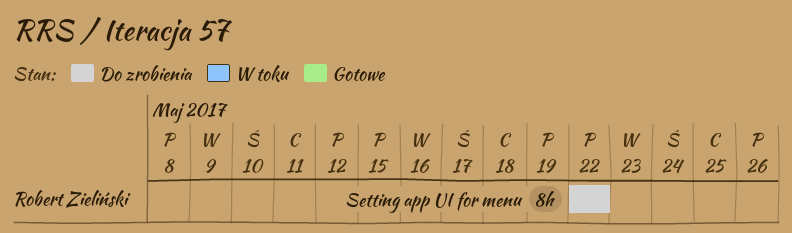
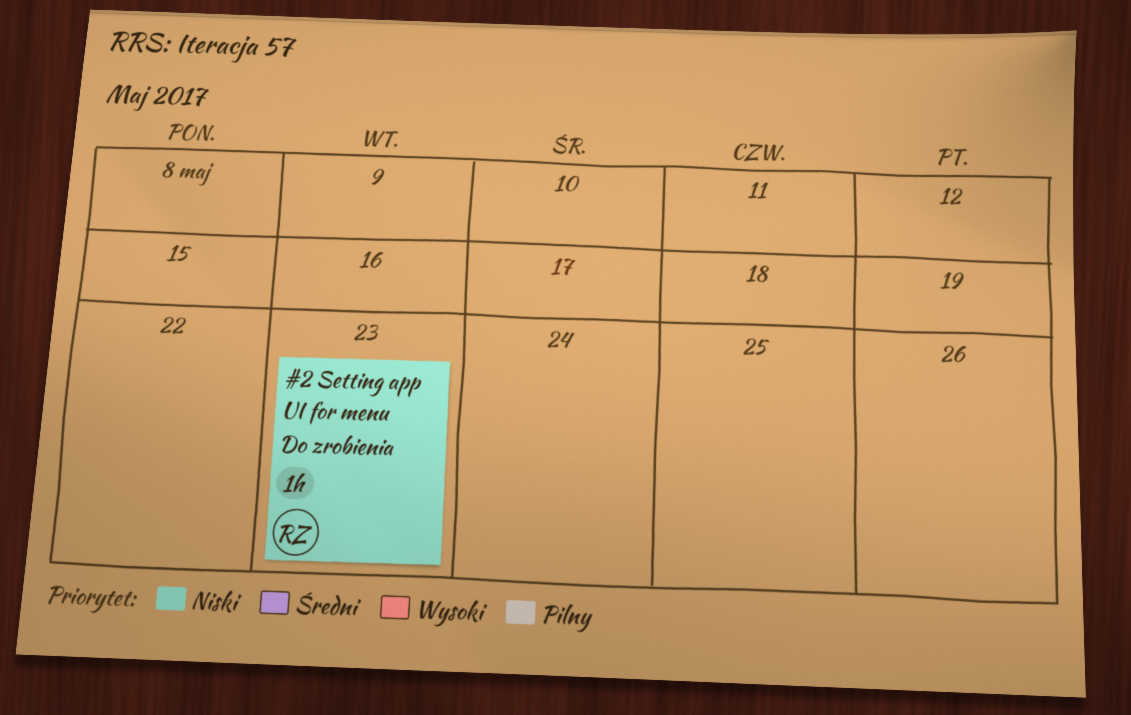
Setting app UI for menu, estimate: 8h -> 1h
Setting app UI for menu, due: May 22 -> May 23

